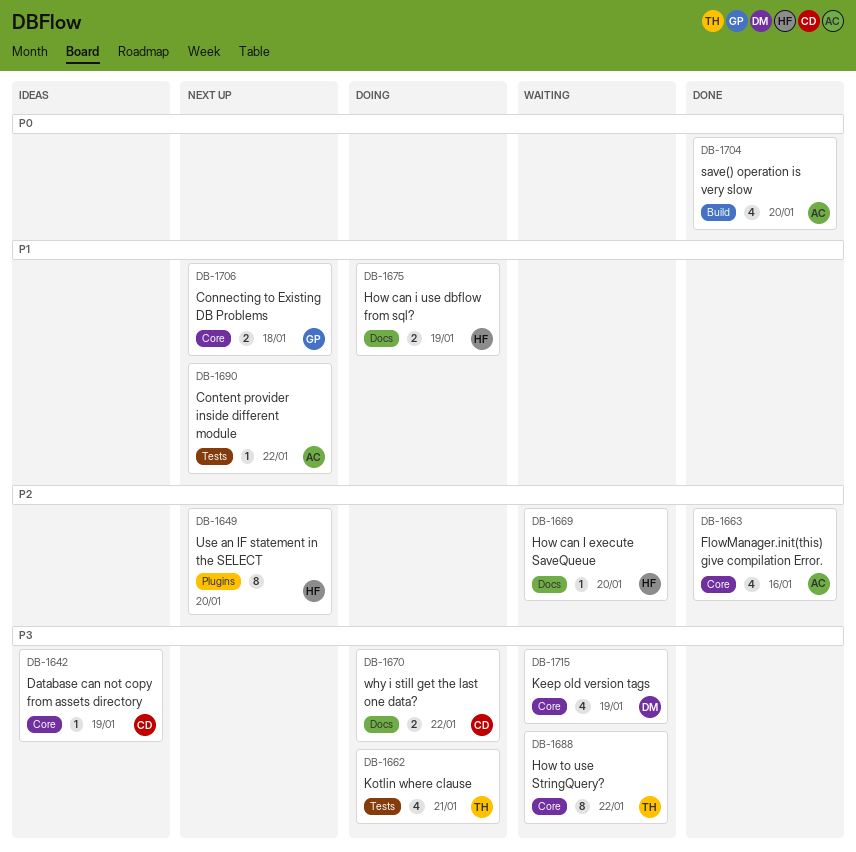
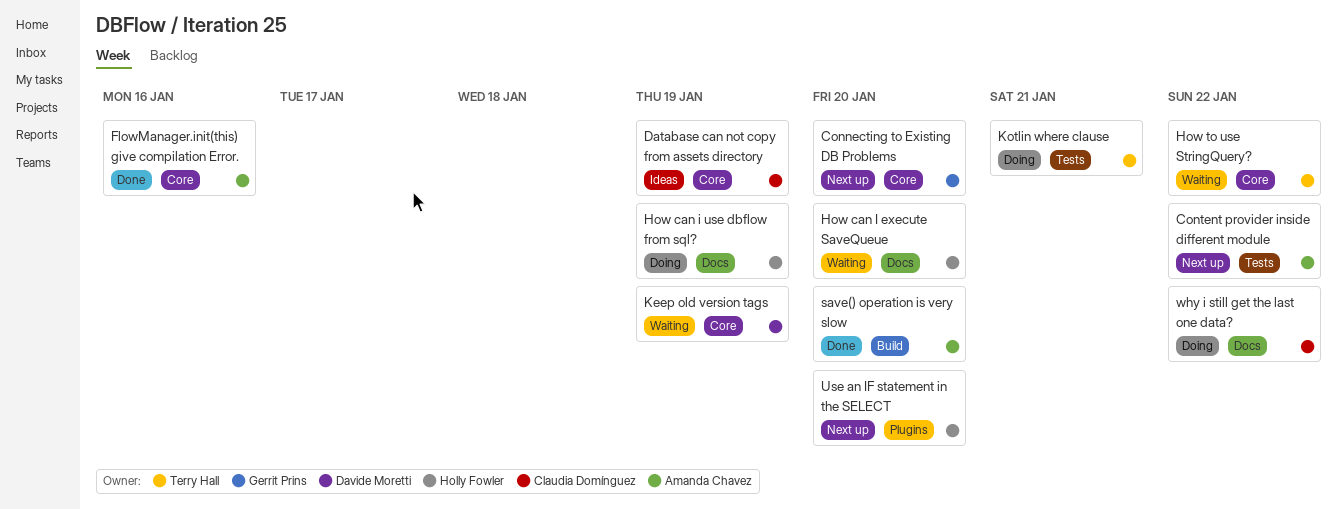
Connecting to Existing DB Problems, due: Jan 18 -> Jan 20

